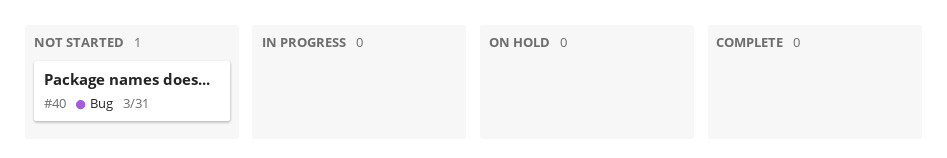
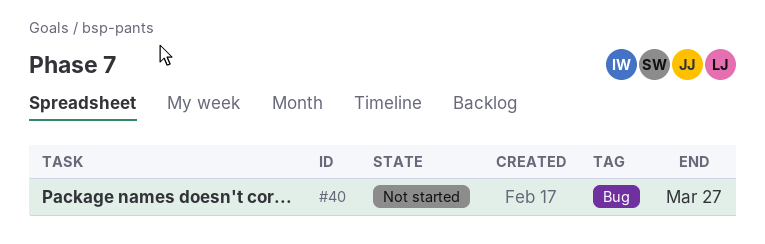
#40, due: Mar 31 -> Mar 27

